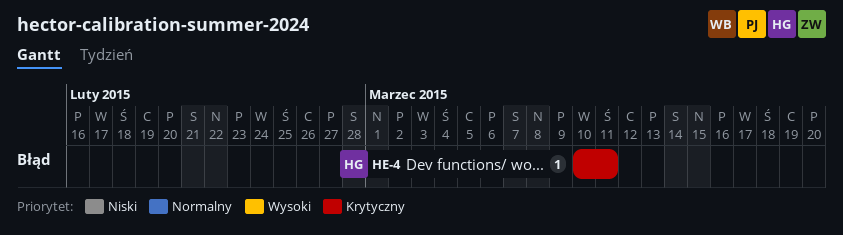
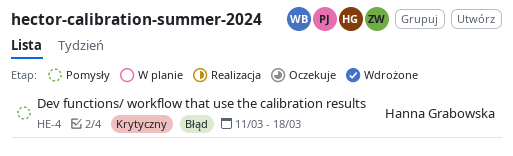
HE-4, start: Mar 10 -> Mar 11
HE-4, due: Mar 11 -> Mar 18

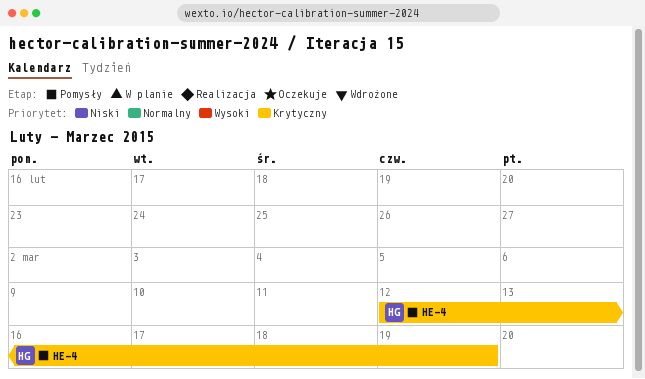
HE-4, start: Mar 11 -> Mar 12
HE-4, due: Mar 18 -> Mar 19

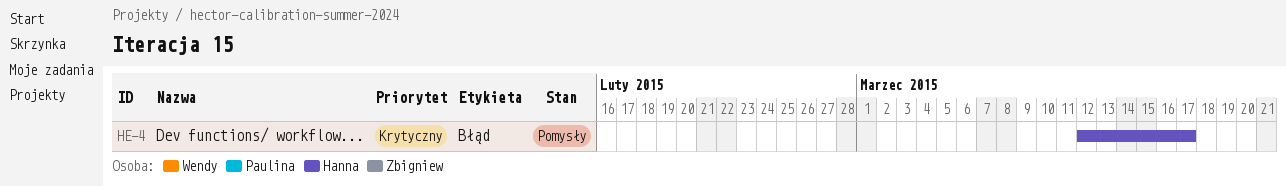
HE-4, due: Mar 19 -> Mar 17

